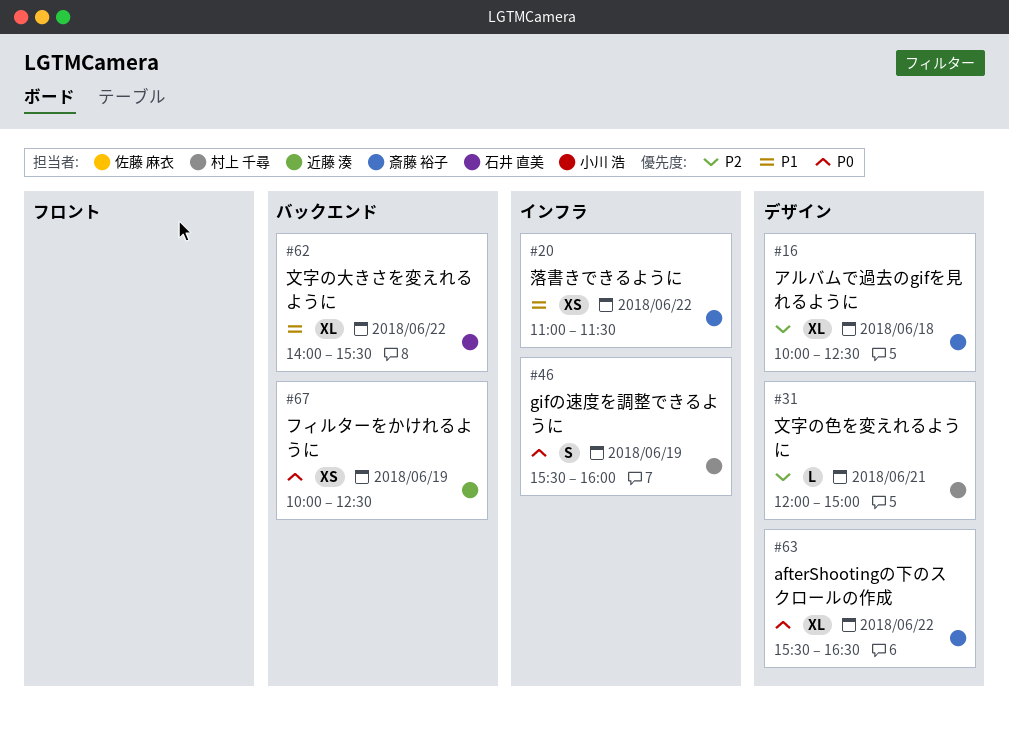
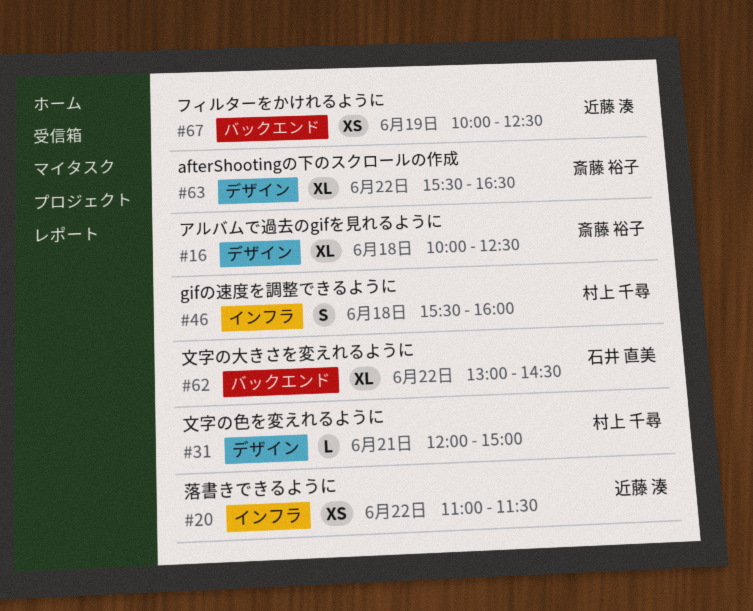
#20, owner: 斎藤 裕子 -> 近藤 湊
#46, day: Jun 19 -> Jun 18
#62, begins: 14:00 -> 13:00
#62, ends: 15:30 -> 14:30

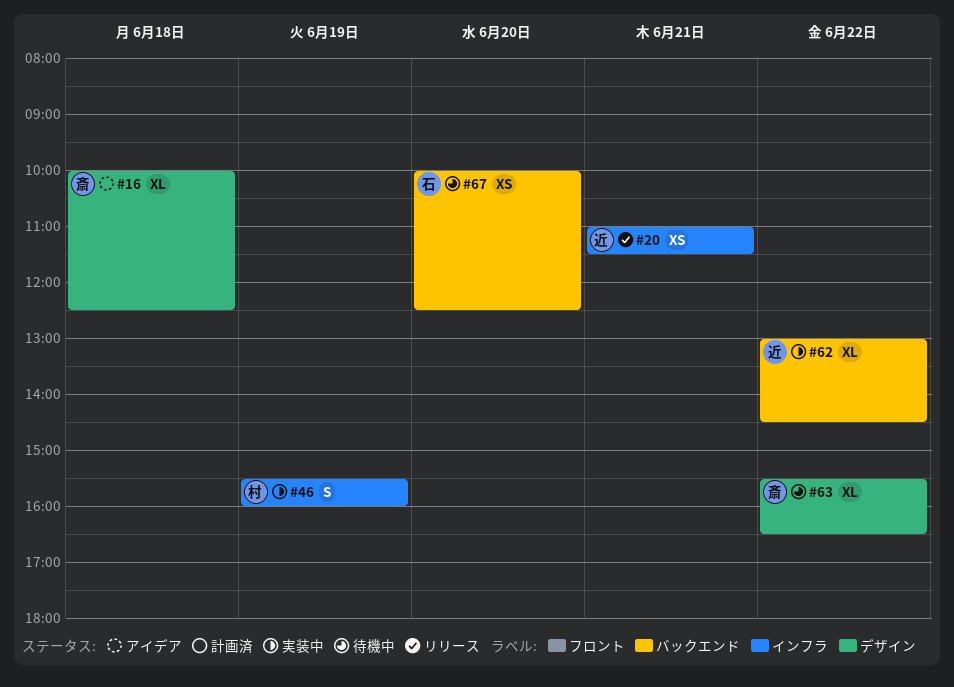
#20, day: Jun 22 -> Jun 21
#31: present -> none
#46, day: Jun 18 -> Jun 19
#62, owner: 石井 直美 -> 近藤 湊
#67, owner: 近藤 湊 -> 石井 直美
#67, day: Jun 19 -> Jun 20

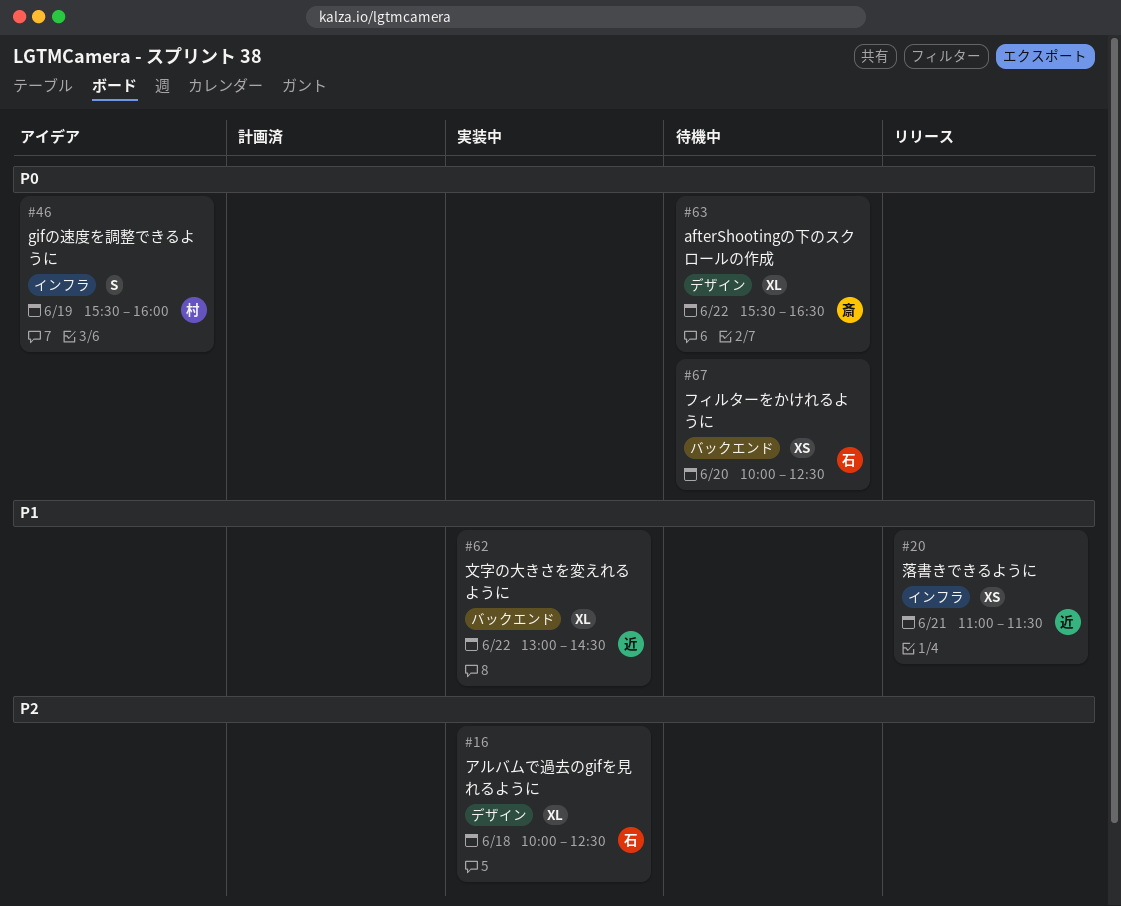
#16, status: アイデア -> 実装中
#16, owner: 斎 -> 石
#46, status: 実装中 -> アイデア

